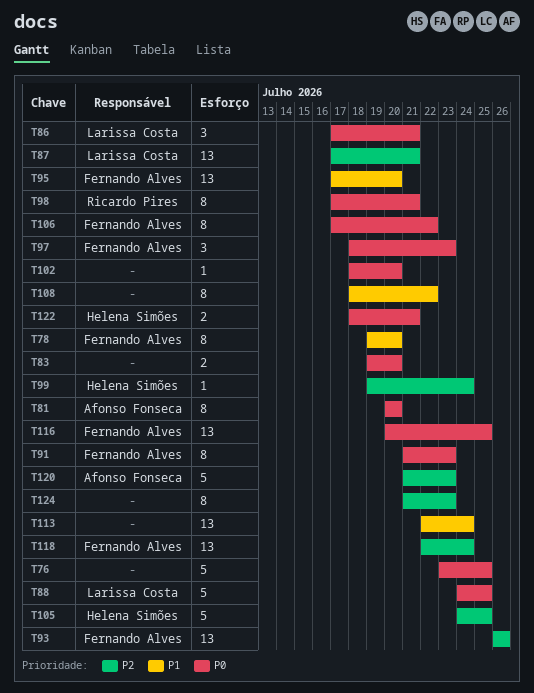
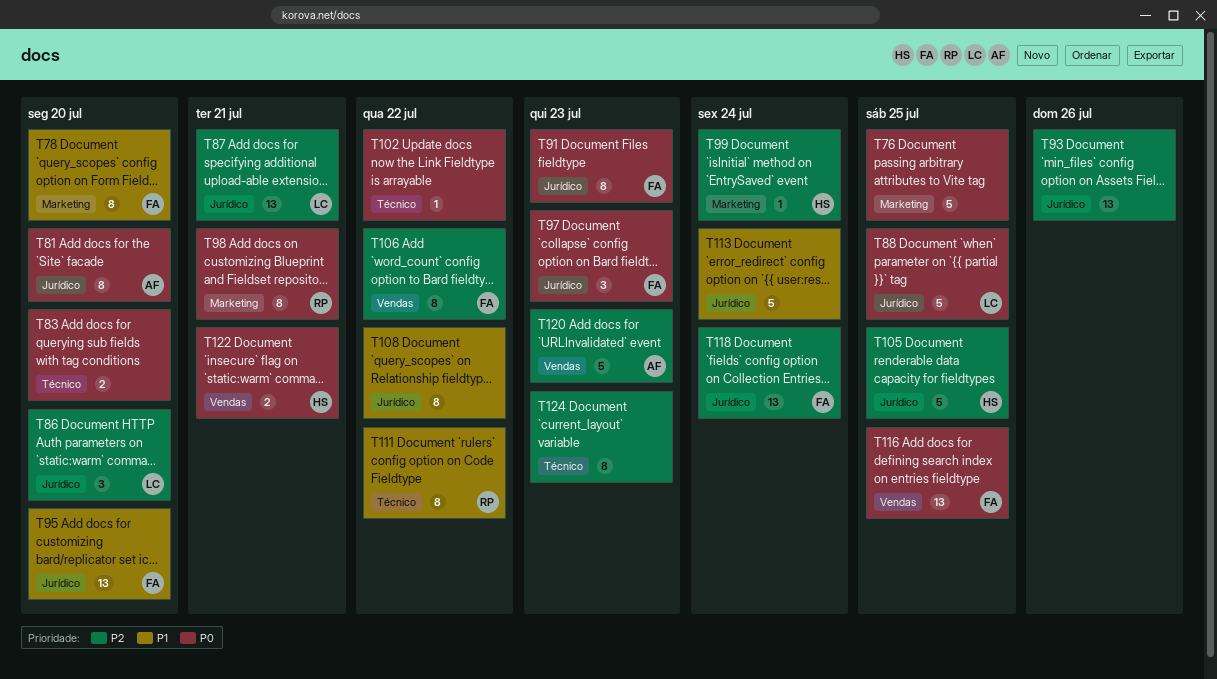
T86, priority: P0 -> P2
T86, due: Jul 21 -> Jul 20
T93, owner: Fernando Alves -> none
T102, due: Jul 20 -> Jul 22
T106, priority: P0 -> P2
T111: none -> present
T113, estimate: 13 -> 5

